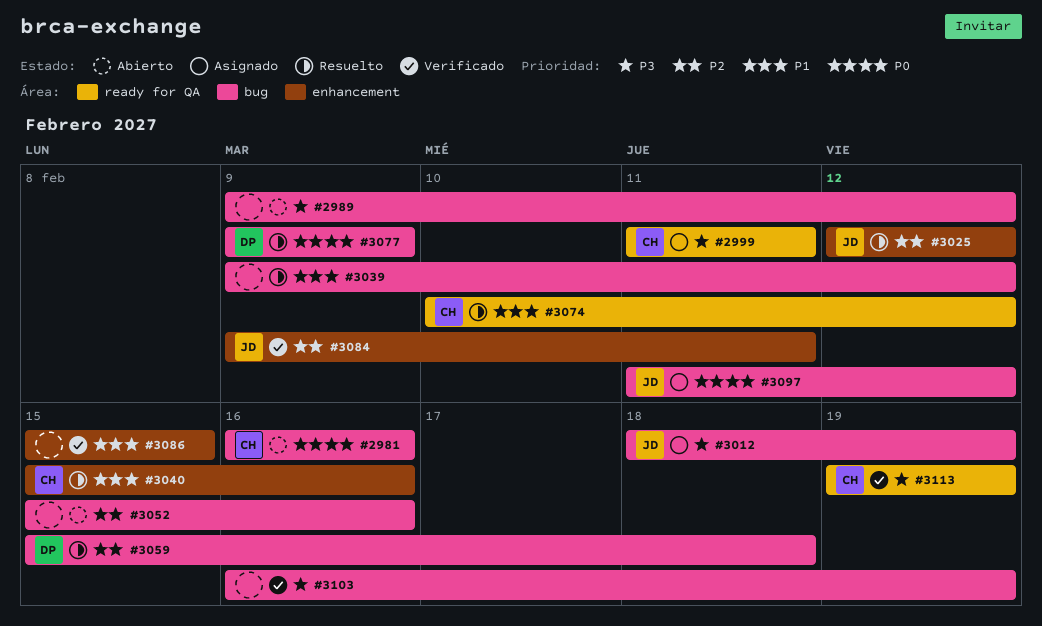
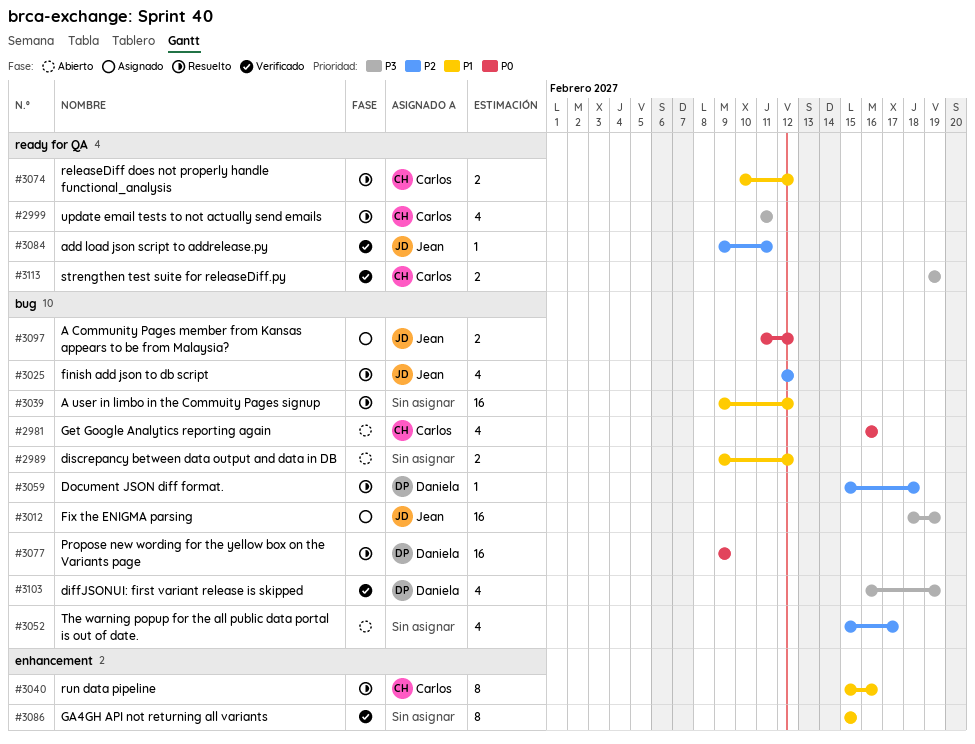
#2989, priority: P3 -> P1
#2999, status: Asignado -> Resuelto
#3025, label: enhancement -> bug
#3052, due: Feb 16 -> Feb 17
#3084, label: enhancement -> ready for QA
#3103, owner: none -> Daniela

